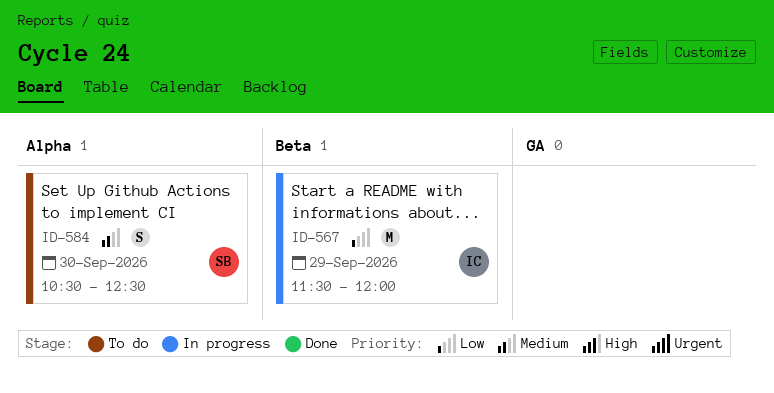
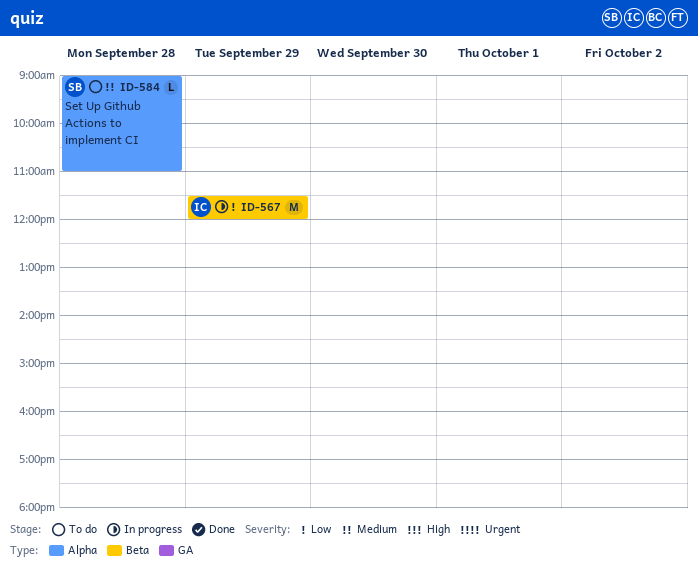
ID-584, estimate: S -> L
ID-584, day: Sep 30 -> Sep 28
ID-584, begins: 10:30 -> 09:00
ID-584, ends: 12:30 -> 11:00

